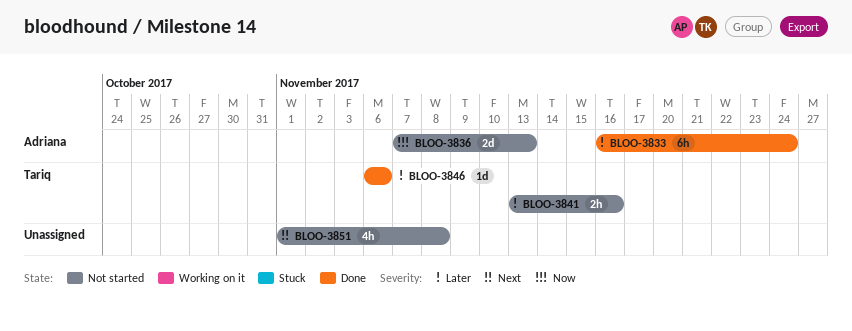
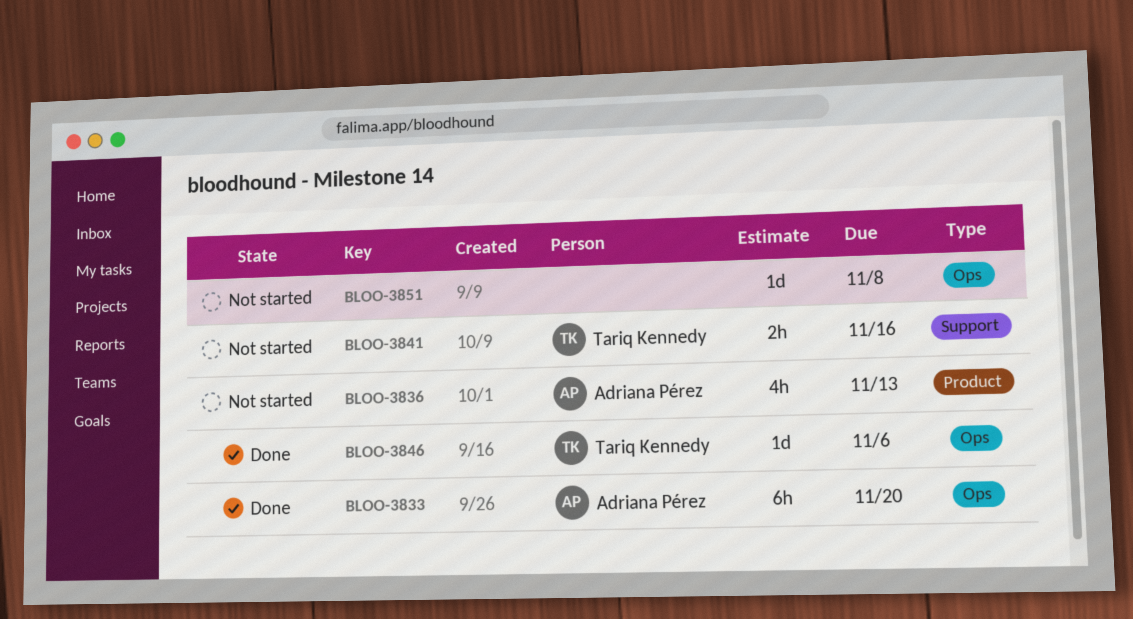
BLOO-3833, due: Nov 24 -> Nov 20
BLOO-3836, estimate: 2d -> 4h
BLOO-3851, estimate: 4h -> 1d

